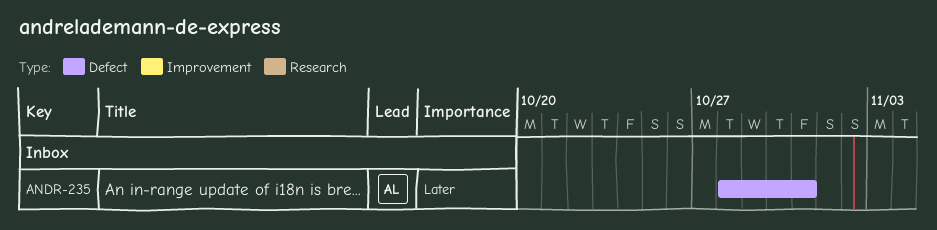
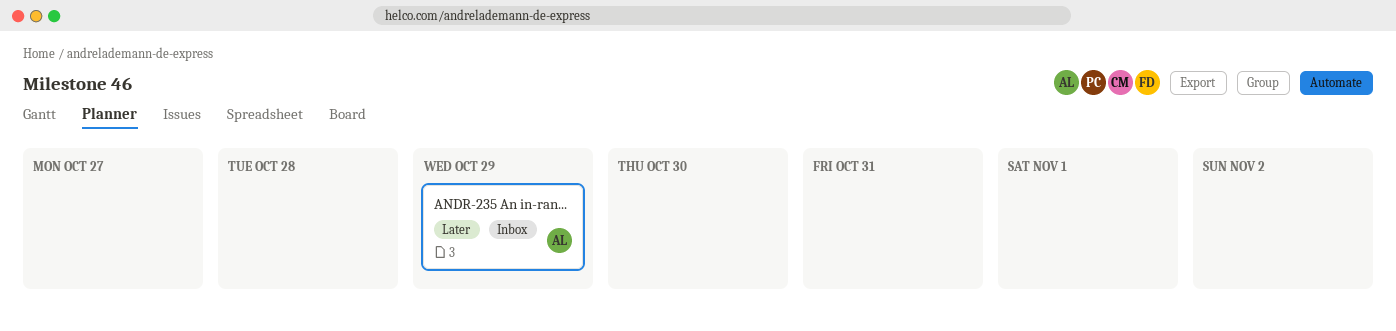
ANDR-235, due: Oct 31 -> Oct 29

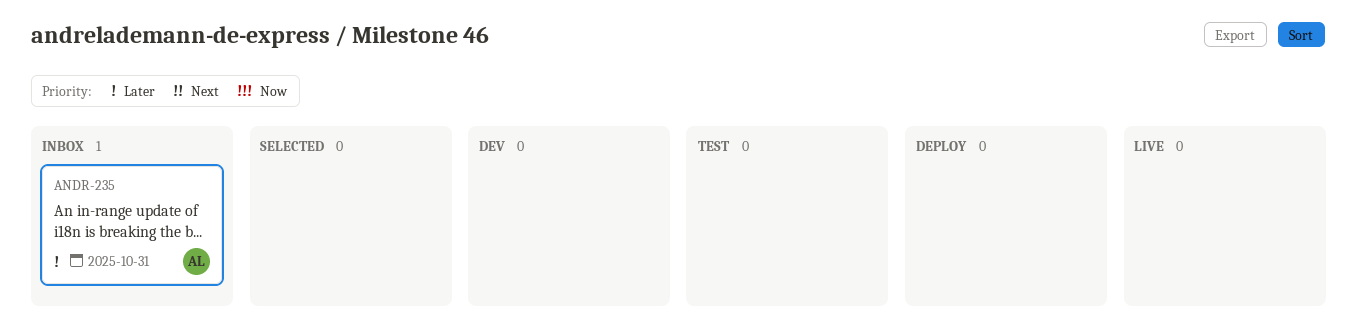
ANDR-235, due: Oct 29 -> Oct 31

